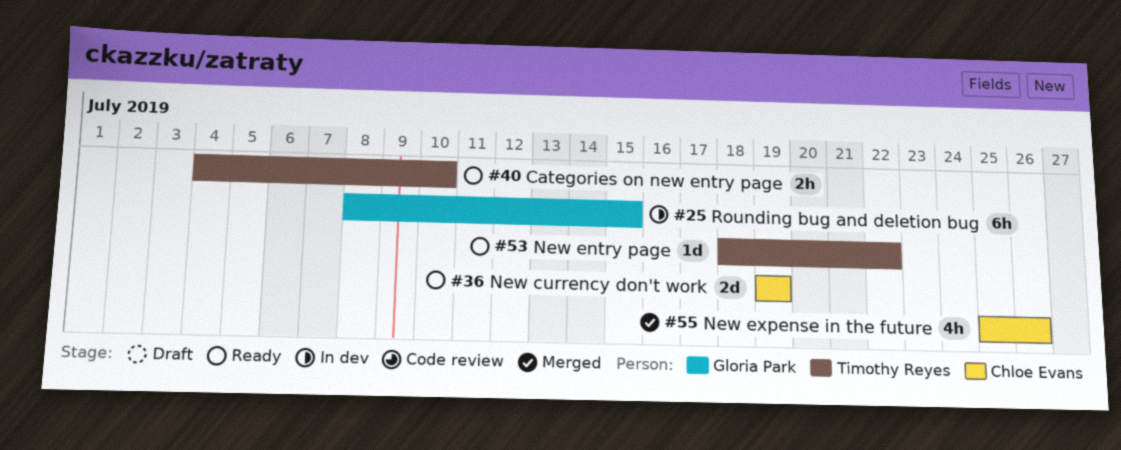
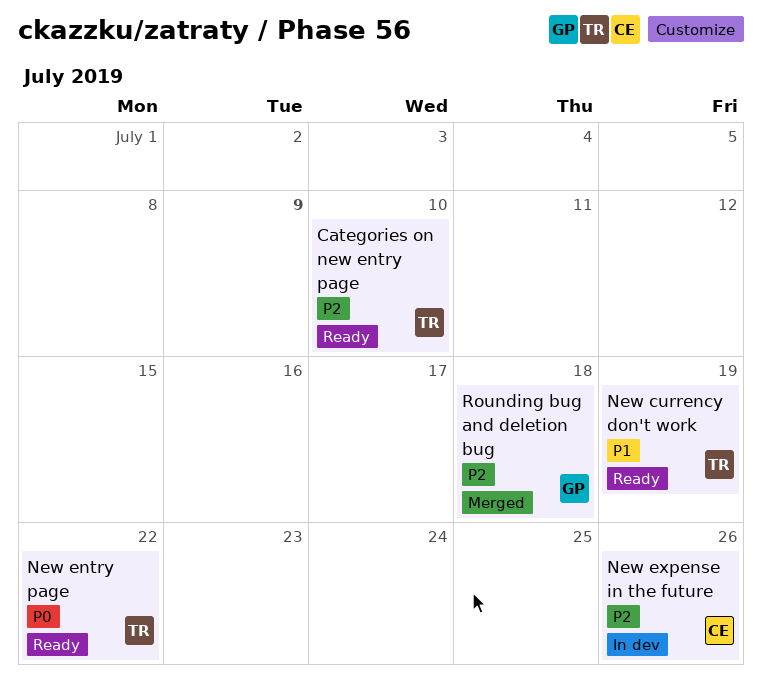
New currency don't work, owner: Chloe Evans -> Timothy Reyes
New expense in the future, status: Merged -> In dev
Rounding bug and deletion bug, status: In dev -> Merged
Rounding bug and deletion bug, due: Jul 15 -> Jul 18

